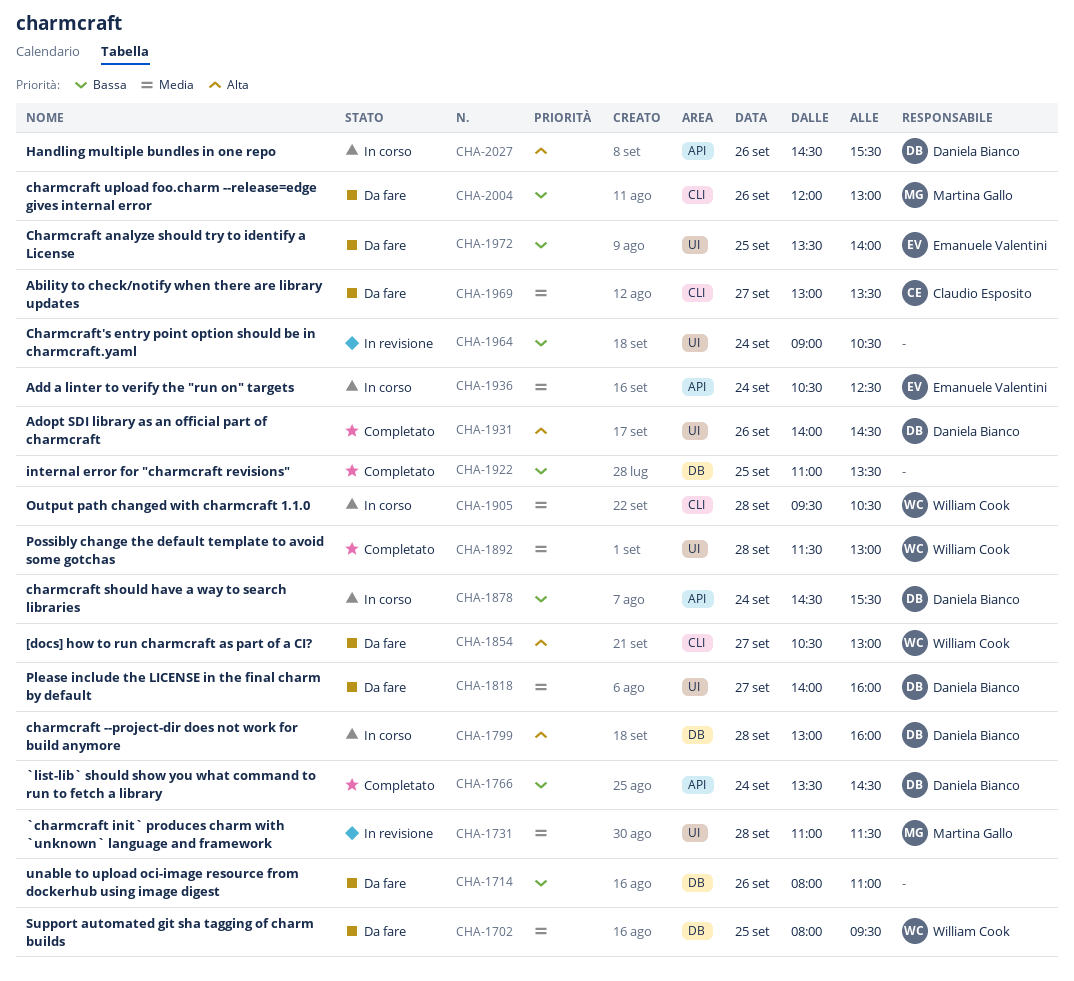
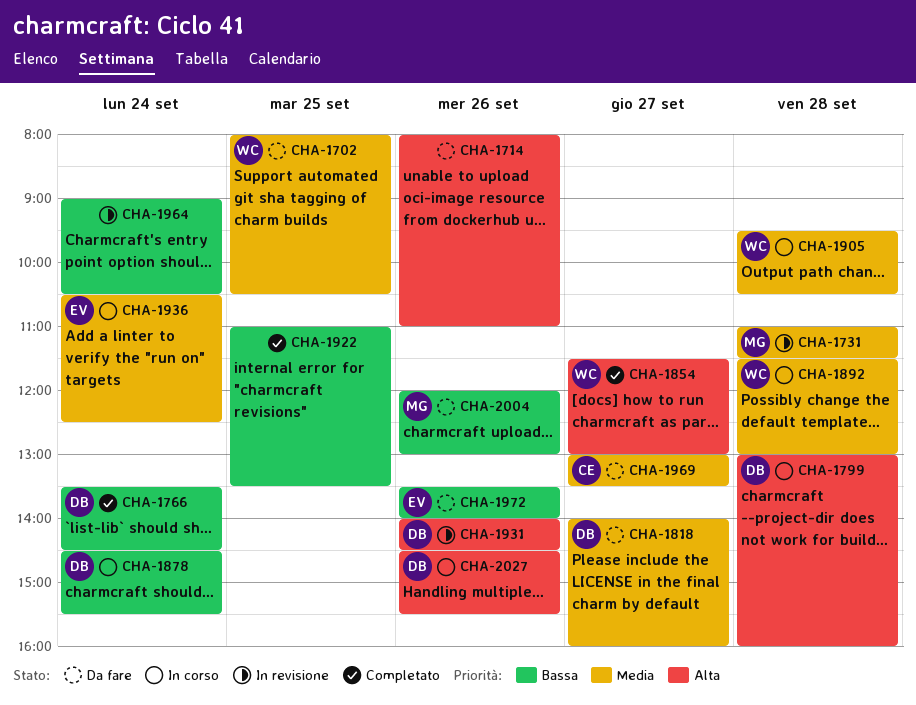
CHA-1702, ends: 09:30 -> 10:30
CHA-1714, priority: Bassa -> Alta
CHA-1854, status: Da fare -> Completato
CHA-1854, begins: 10:30 -> 11:30
CHA-1892, status: Completato -> In corso
CHA-1931, status: Completato -> In revisione
CHA-1972, day: Sep 25 -> Sep 26

